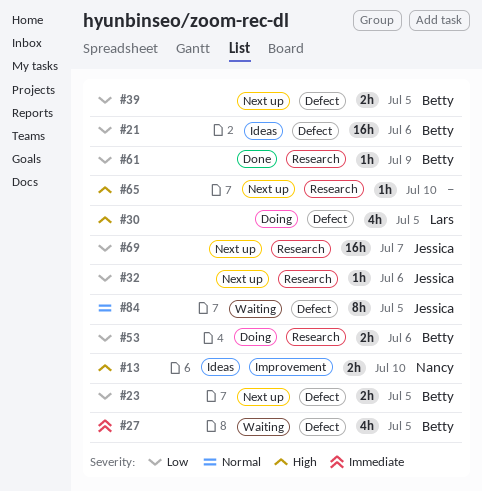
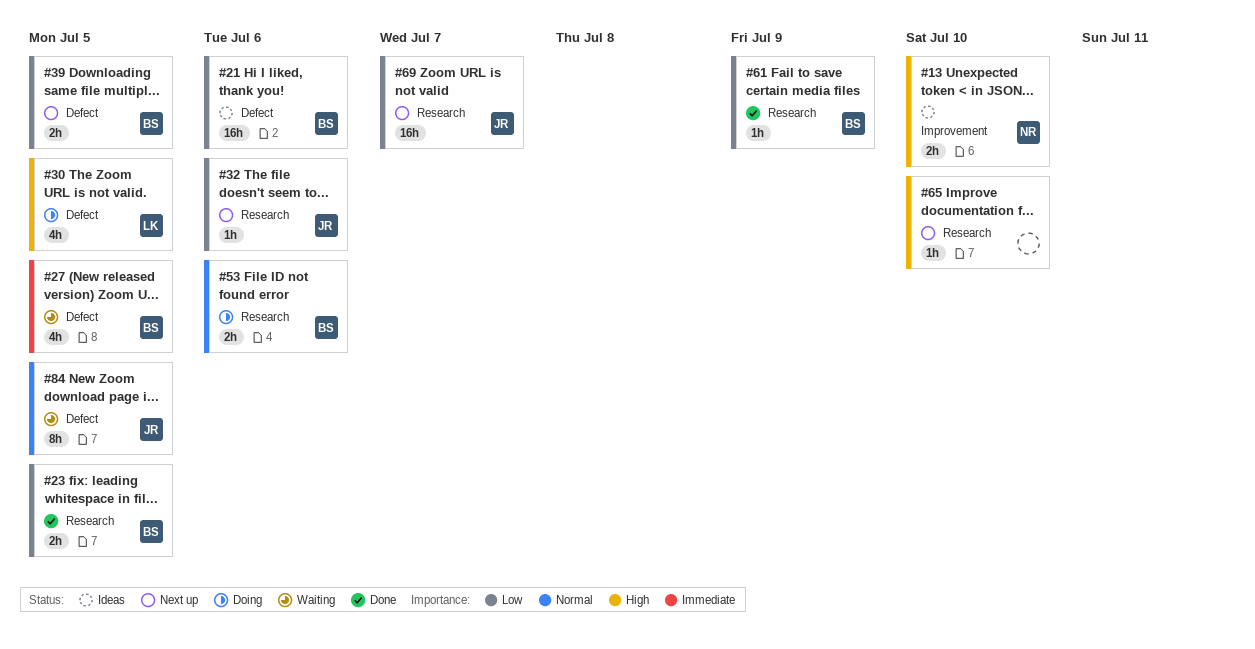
#23, status: Next up -> Done
#23, label: Defect -> Research
#53, priority: Low -> Normal

